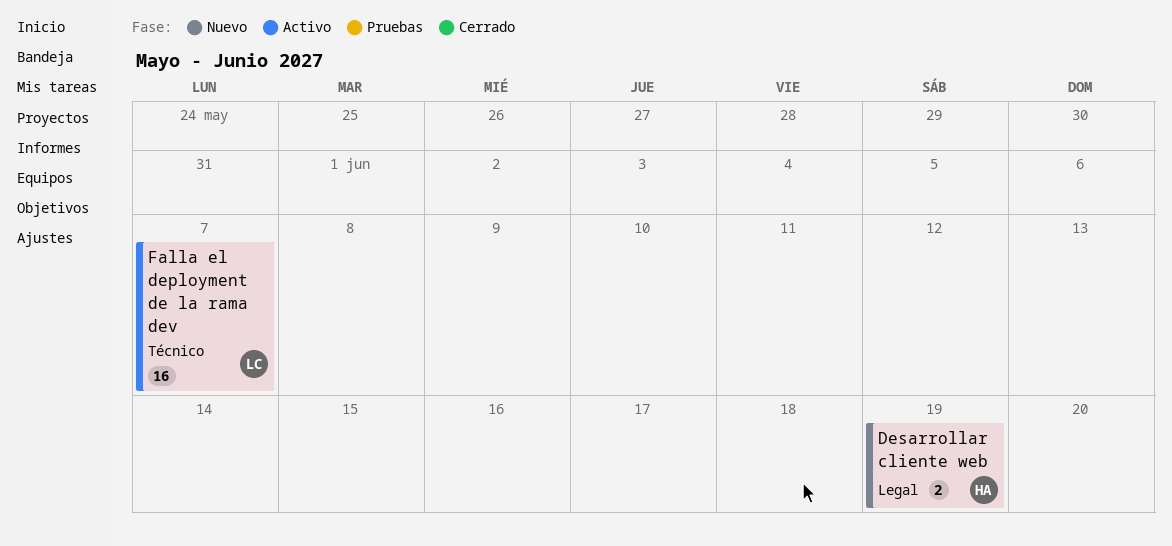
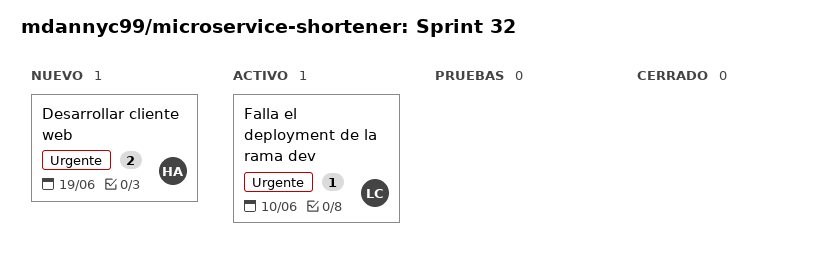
Falla el deployment de la rama dev, estimate: 16 -> 1
Falla el deployment de la rama dev, due: Jun 7 -> Jun 10

